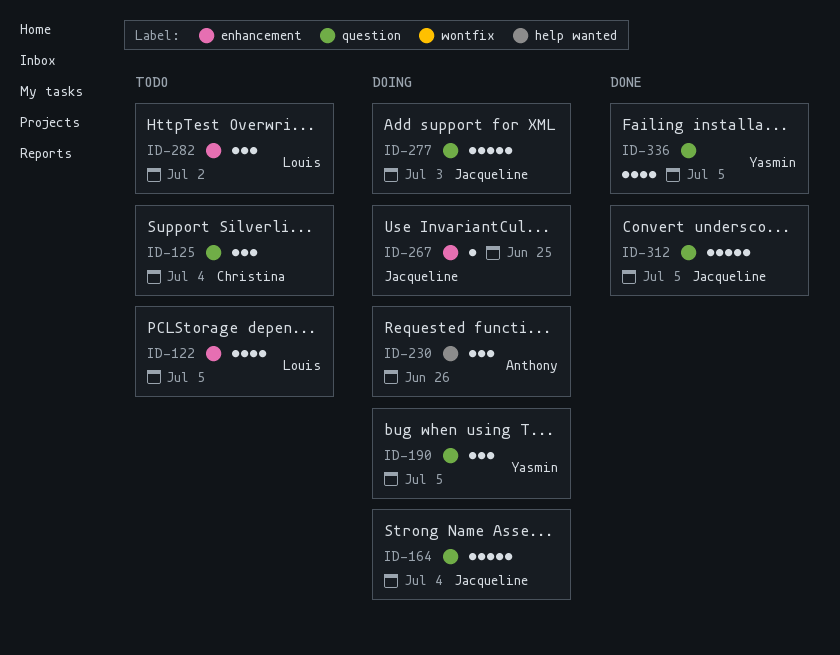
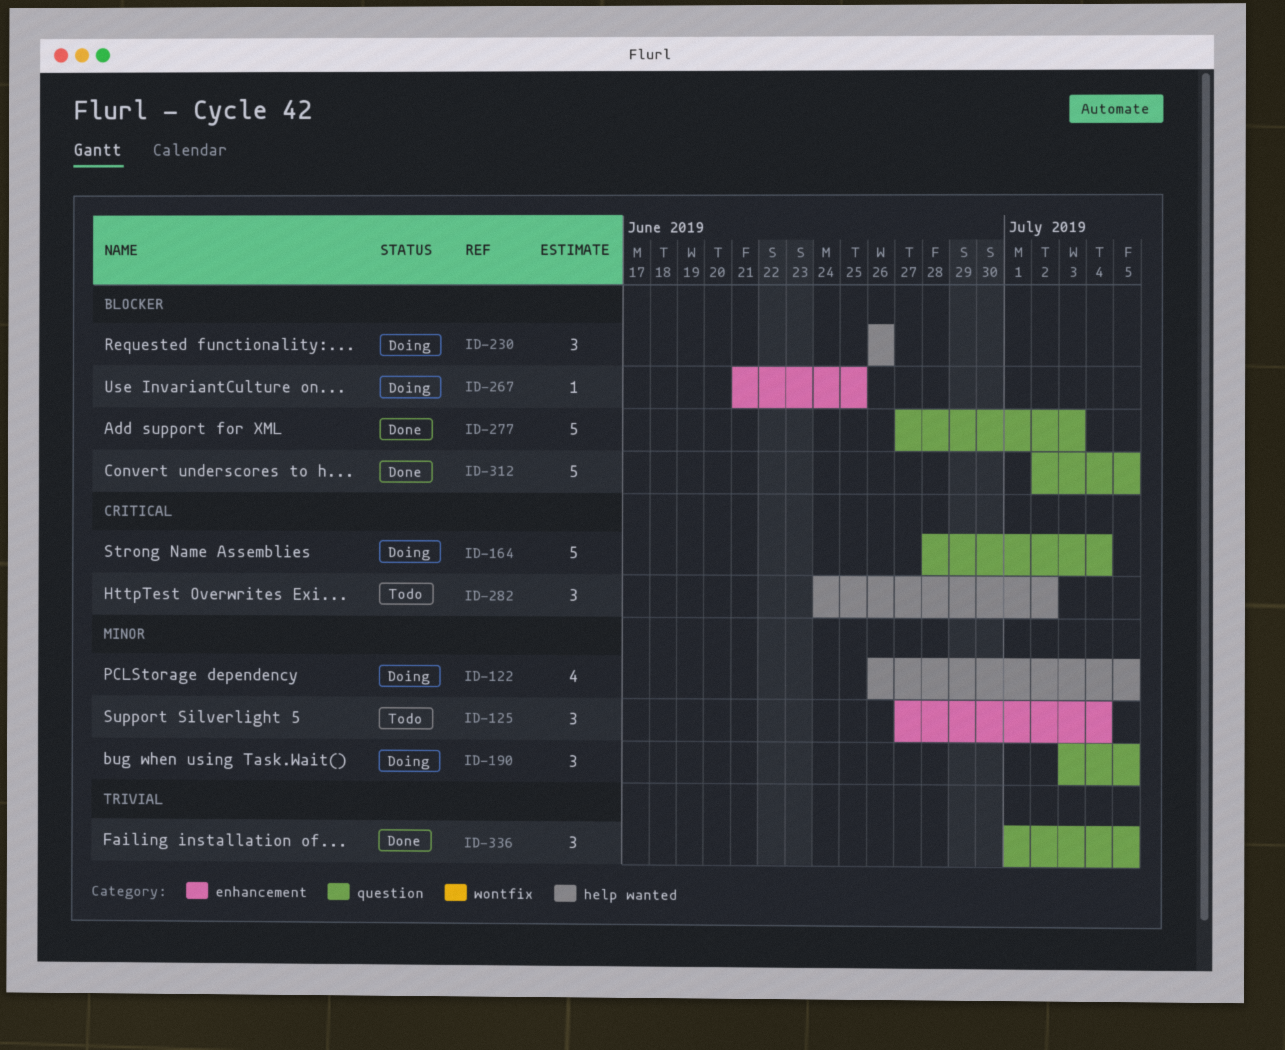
ID-122, status: Todo -> Doing
ID-122, label: enhancement -> help wanted
ID-125, label: question -> enhancement
ID-277, status: Doing -> Done
ID-282, label: enhancement -> help wanted
ID-336, estimate: 4 -> 3

